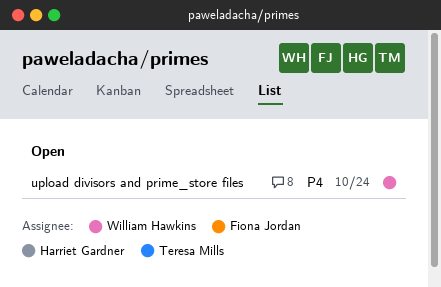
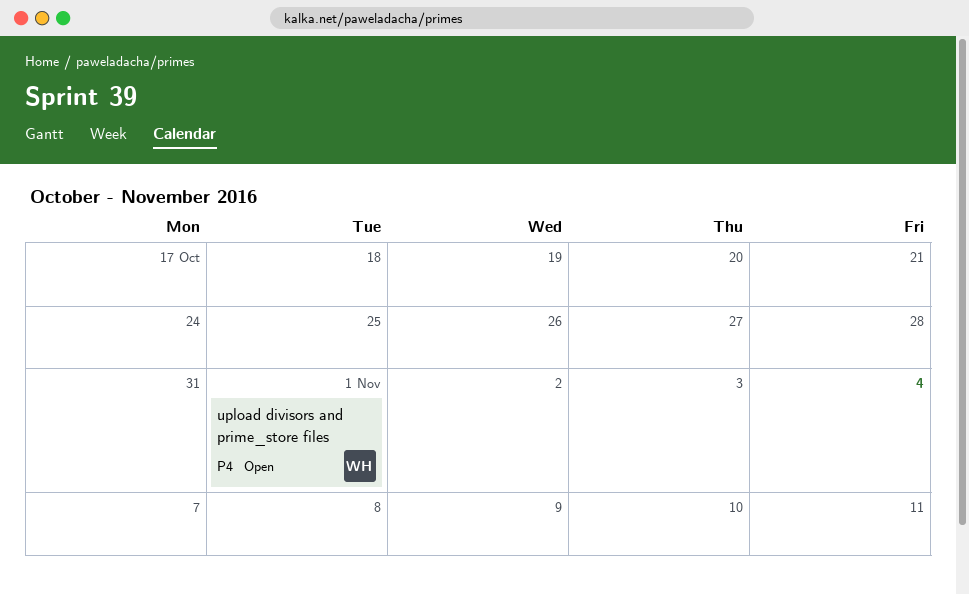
upload divisors and prime_store files, due: Oct 24 -> Nov 1

